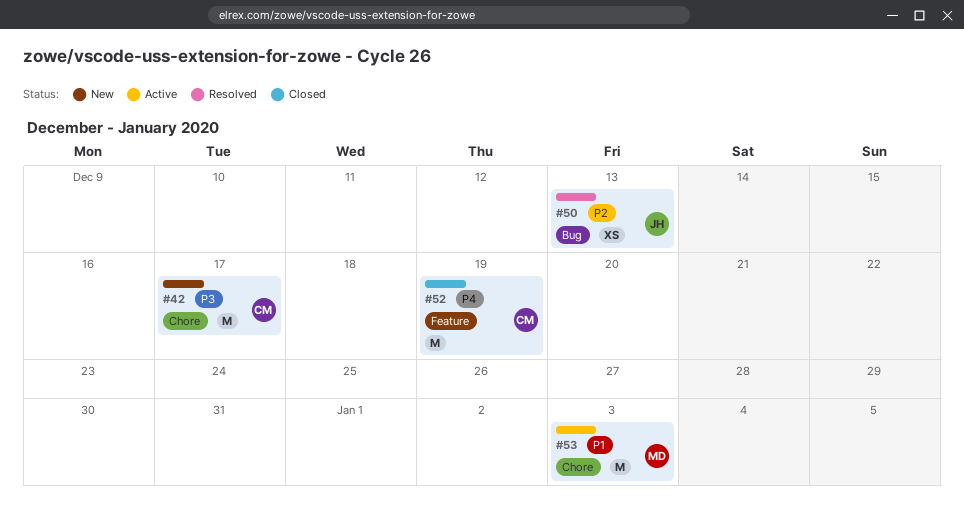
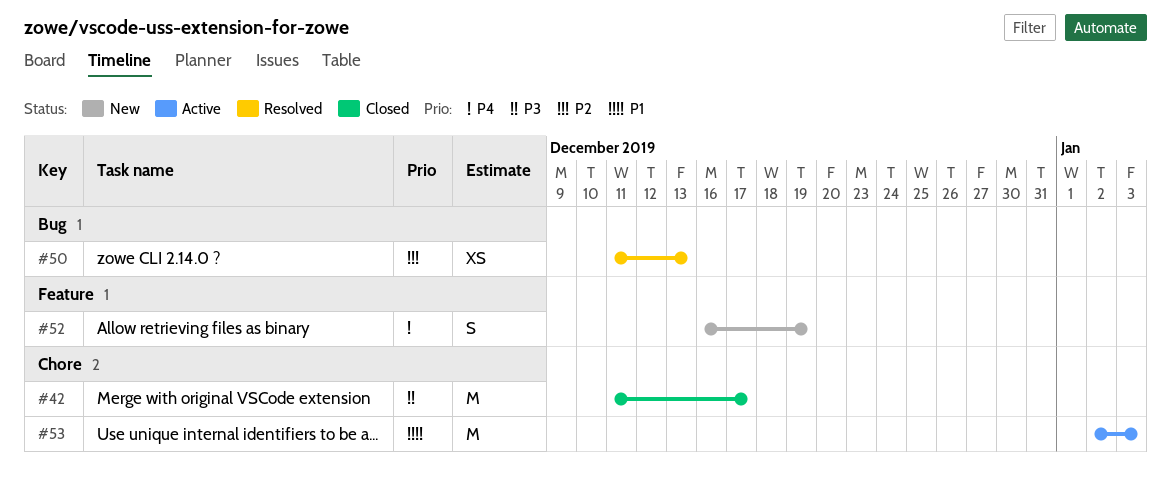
#42, status: New -> Closed
#52, status: Closed -> New
#52, estimate: M -> S

